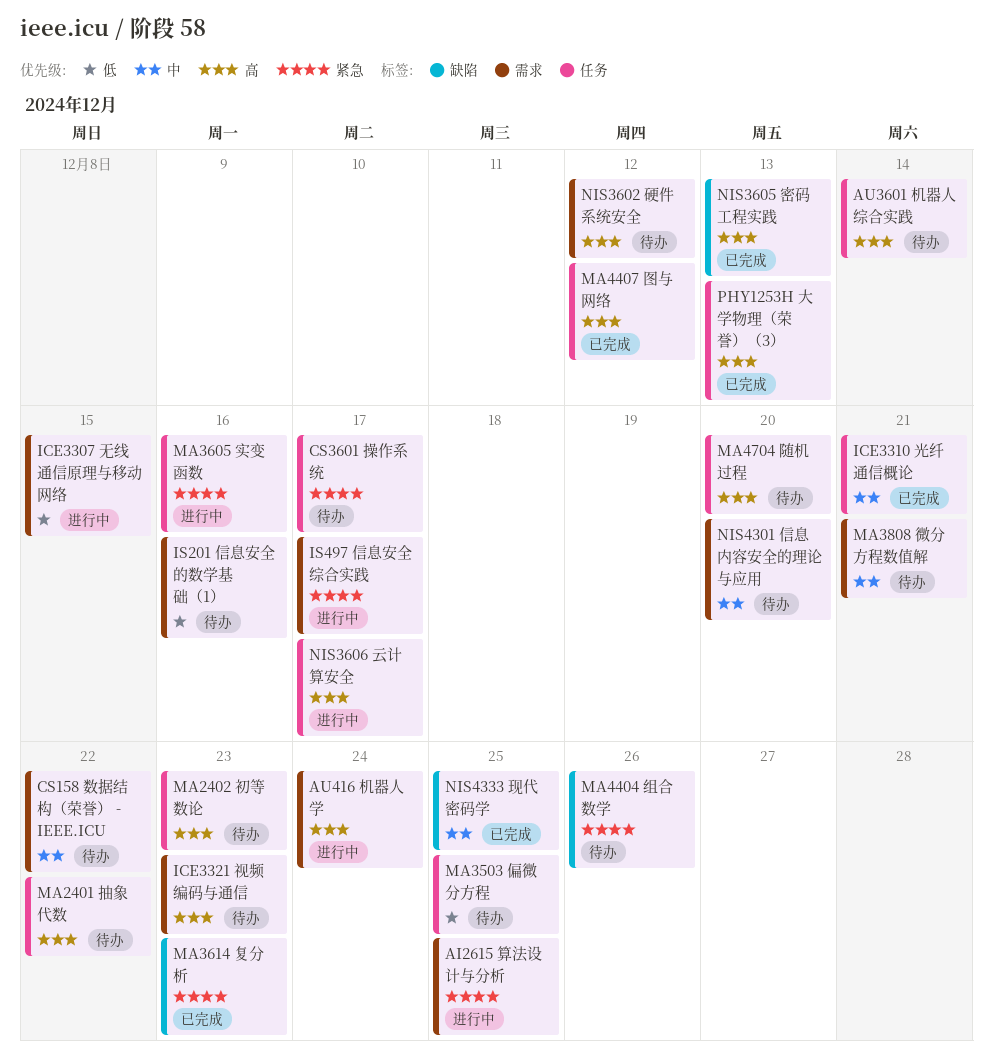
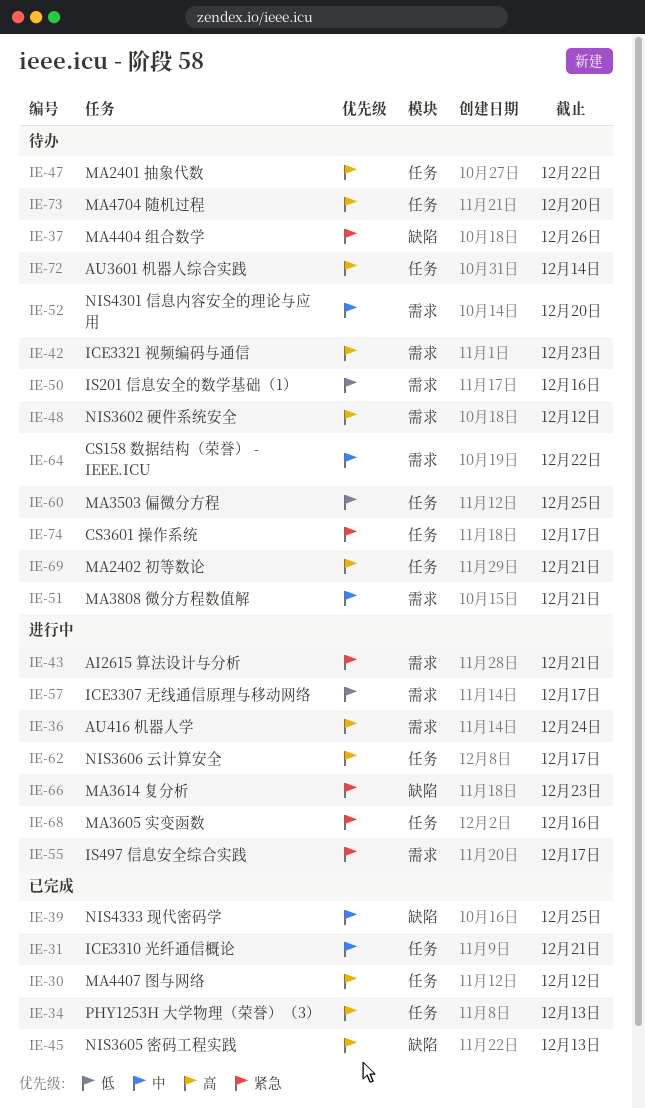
AI2615 算法设计与分析, due: Dec 25 -> Dec 21
ICE3307 无线通信原理与移动网络, due: Dec 15 -> Dec 17
MA2402 初等数论, due: Dec 23 -> Dec 21
MA3614 复分析, status: 已完成 -> 进行中

